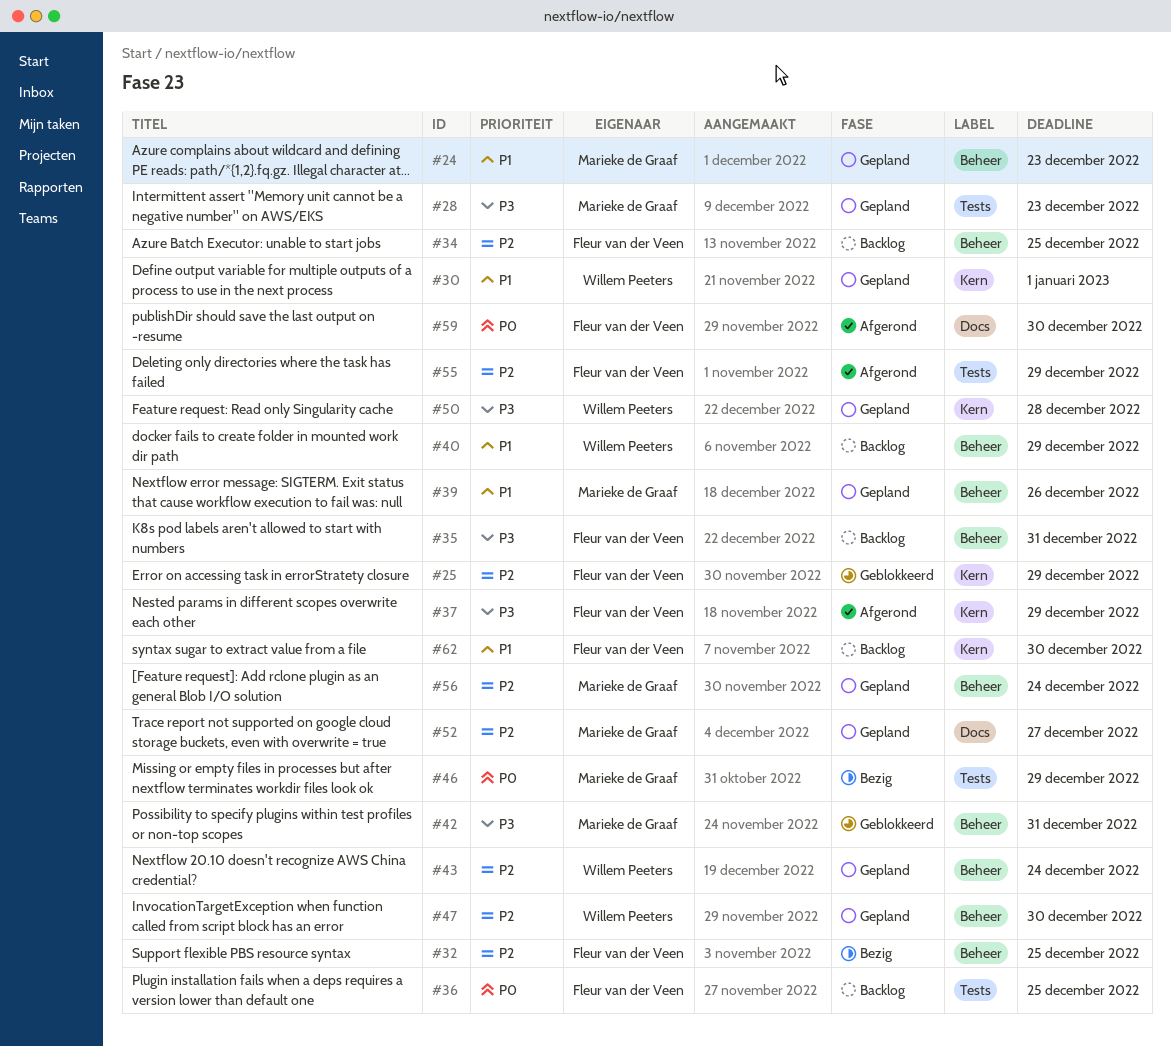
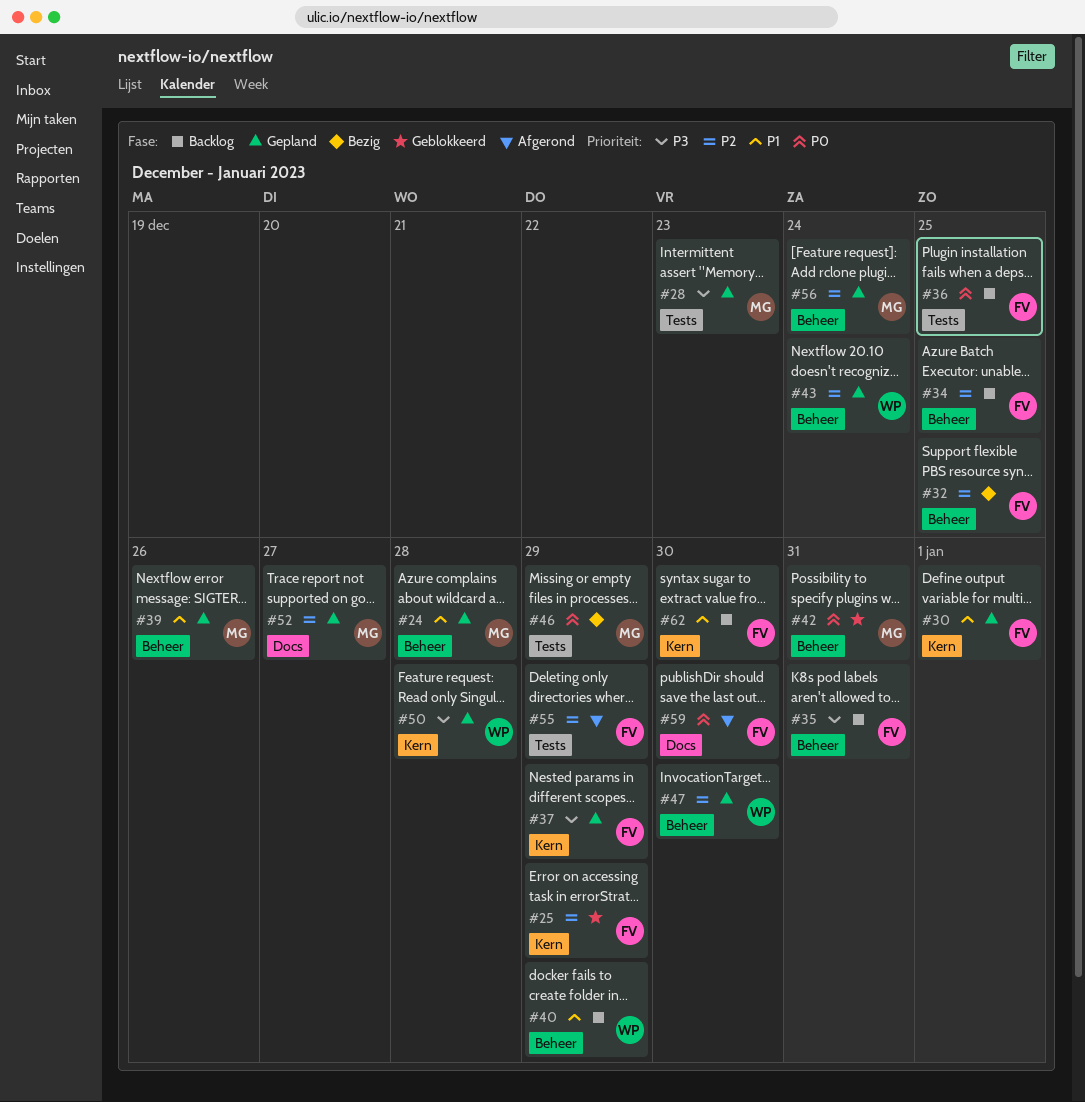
#24, due: Dec 23 -> Dec 28
#30, owner: Willem Peeters -> Fleur van der Veen
#37, status: Afgerond -> Gepland
#42, priority: P3 -> P0

